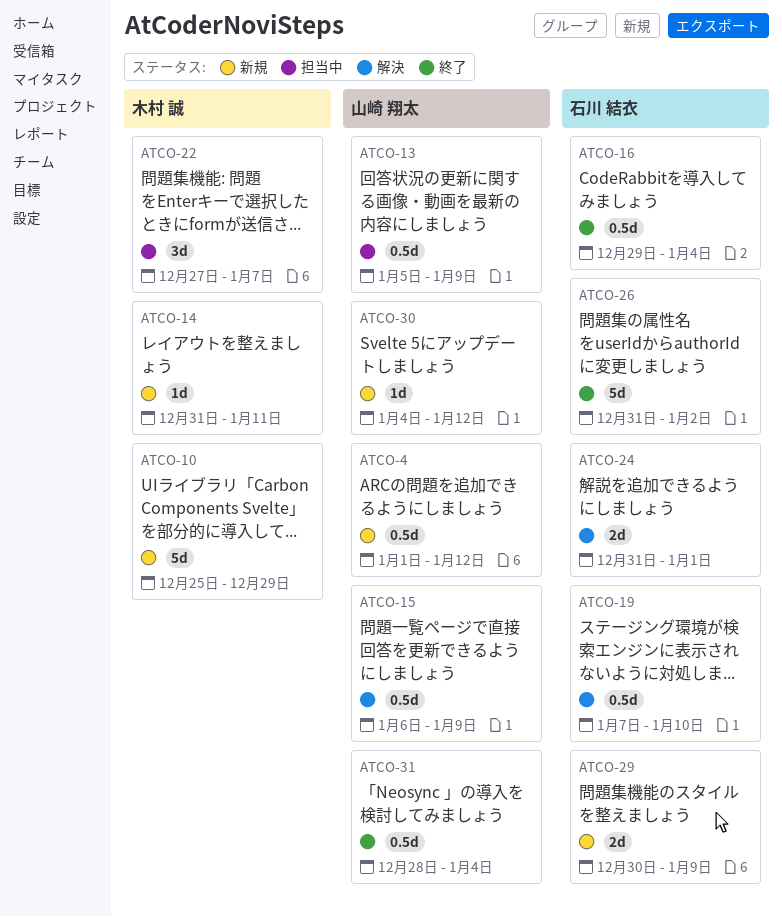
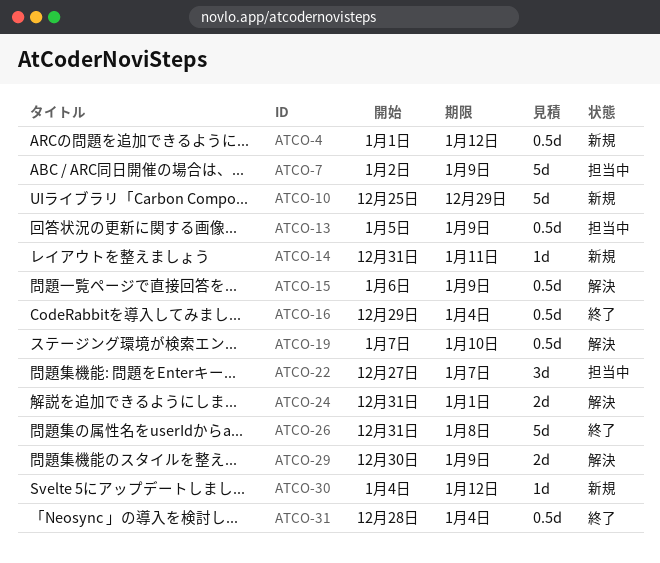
ATCO-7: none -> present
ATCO-26, due: Jan 2 -> Jan 8
ATCO-29, status: 新規 -> 解決

